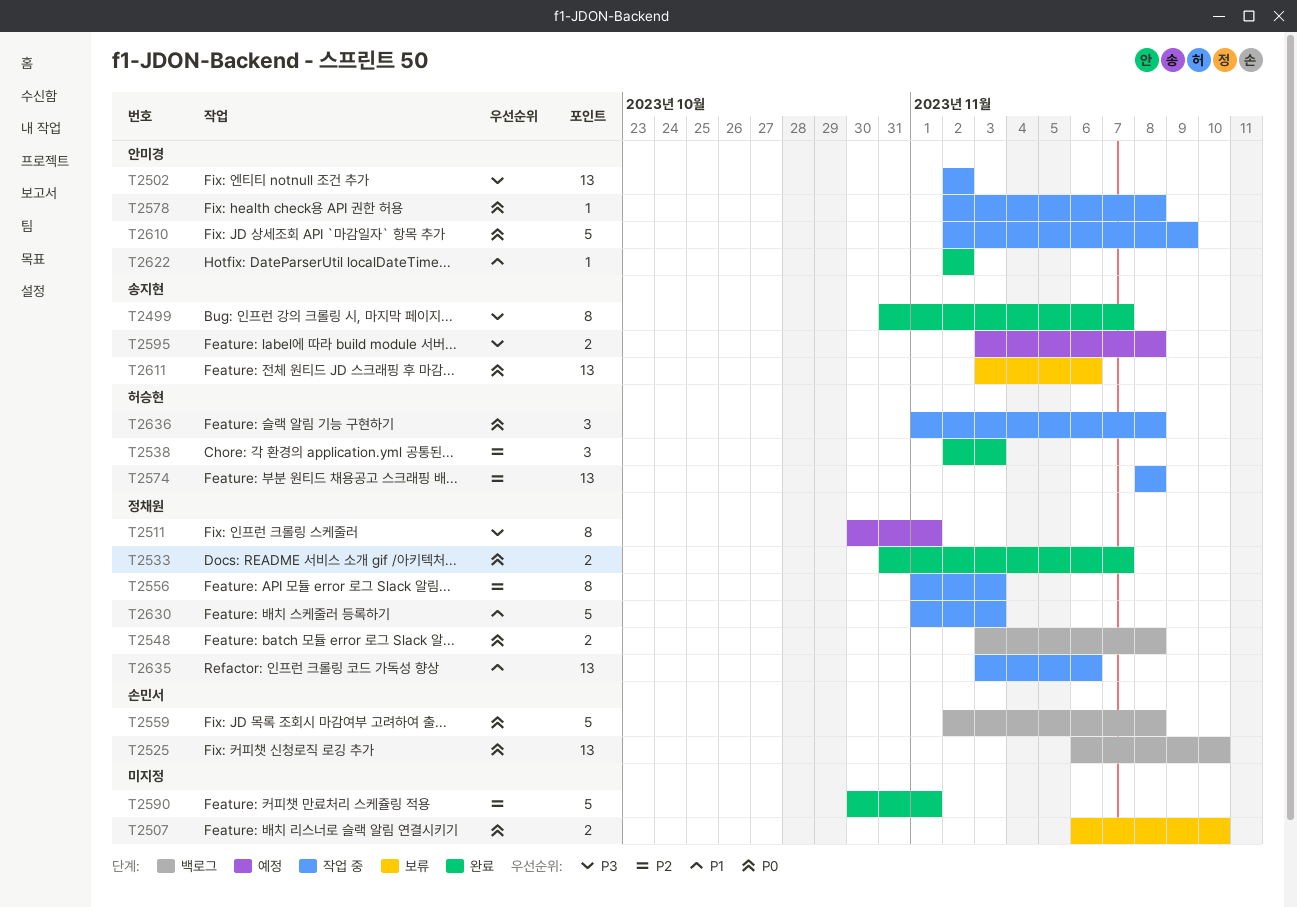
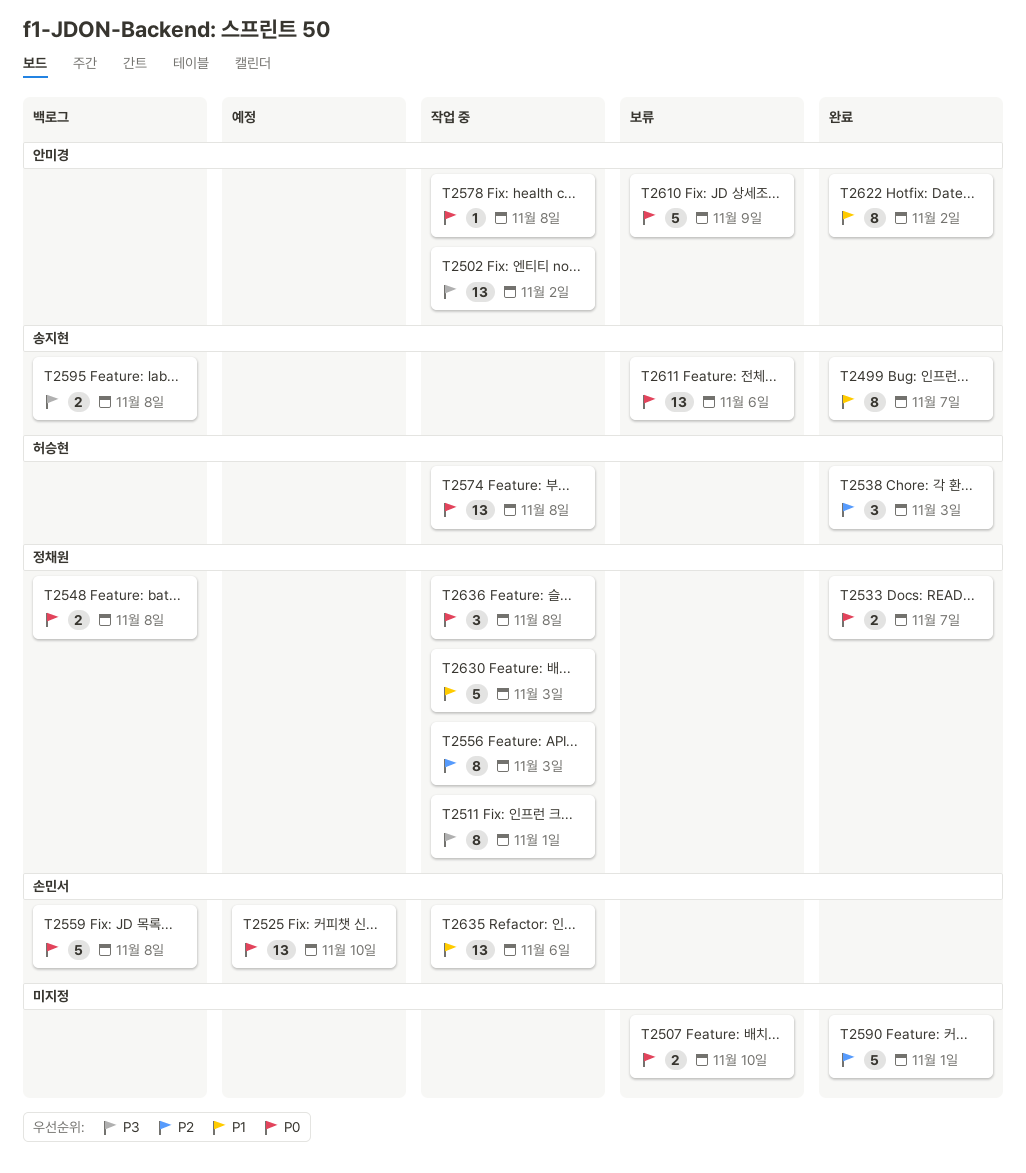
T2499, priority: P3 -> P1
T2511, status: 예정 -> 작업 중
T2525, status: 백로그 -> 예정
T2574, priority: P2 -> P0
T2595, status: 예정 -> 백로그
T2610, status: 작업 중 -> 보류
T2622, estimate: 1 -> 8
T2635, owner: 정채원 -> 손민서
T2636, owner: 허승현 -> 정채원

